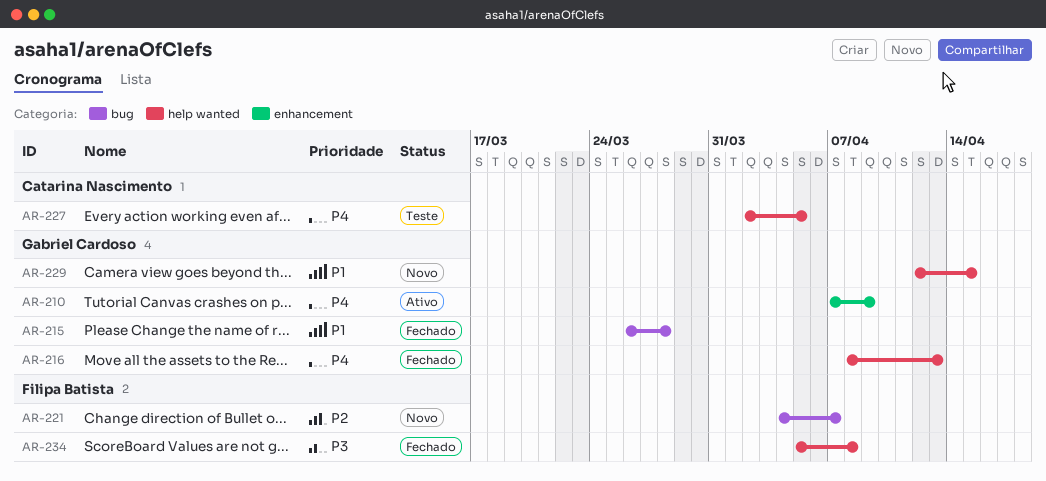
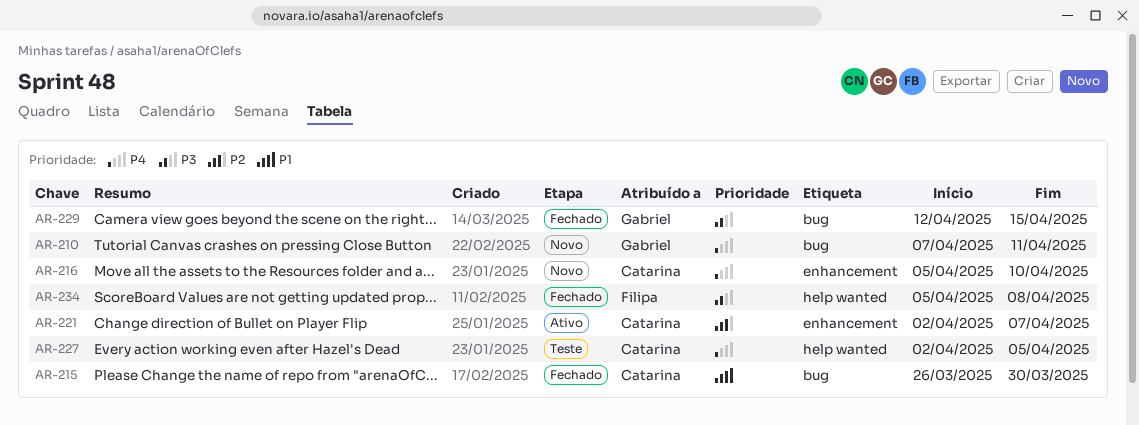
AR-210, status: Ativo -> Novo
AR-210, label: enhancement -> bug
AR-210, due: Apr 9 -> Apr 11
AR-215, owner: Gabriel Cardoso -> Catarina Nascimento
AR-215, due: Mar 28 -> Mar 30
AR-216, status: Fechado -> Novo
AR-216, owner: Gabriel Cardoso -> Catarina Nascimento
AR-216, label: help wanted -> enhancement
AR-216, start: Apr 8 -> Apr 5
AR-216, due: Apr 13 -> Apr 10
AR-221, status: Novo -> Ativo
AR-221, owner: Filipa Batista -> Catarina Nascimento
AR-221, label: bug -> enhancement
AR-221, start: Apr 4 -> Apr 2
AR-229, status: Novo -> Fechado
AR-229, priority: P1 -> P3
AR-229, label: help wanted -> bug

